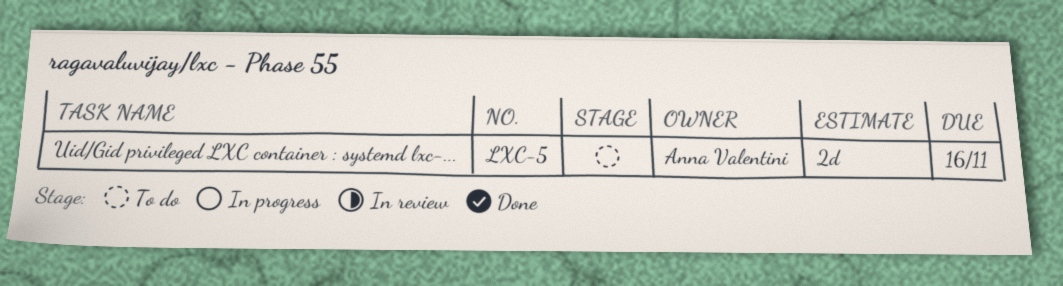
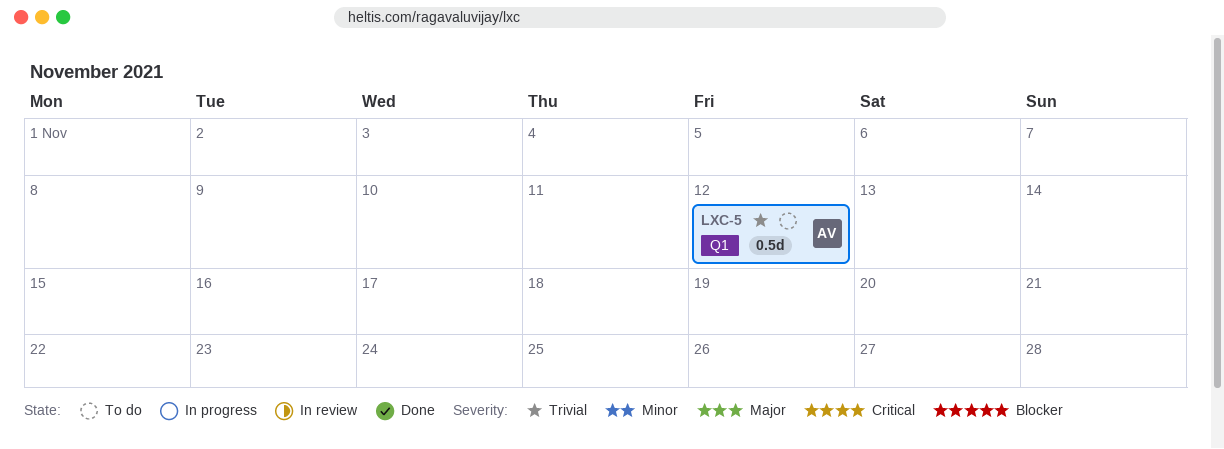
LXC-5, estimate: 2d -> 0.5d
LXC-5, due: Nov 16 -> Nov 12

